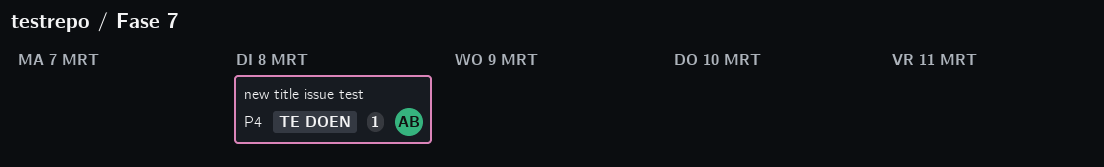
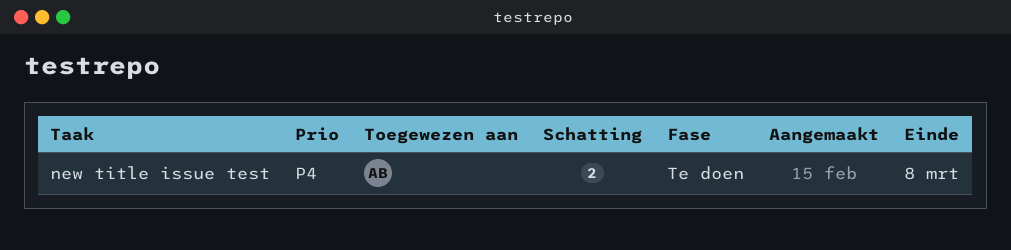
new title issue test, estimate: 1 -> 2

